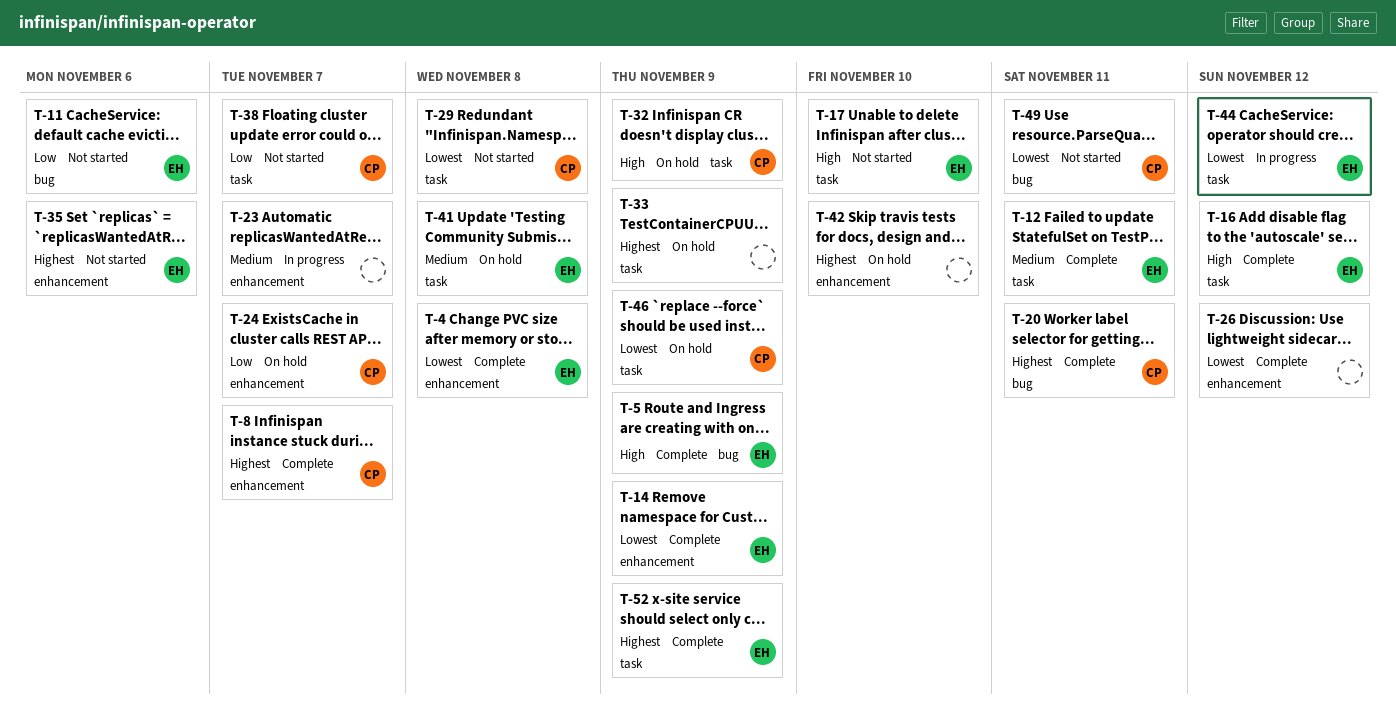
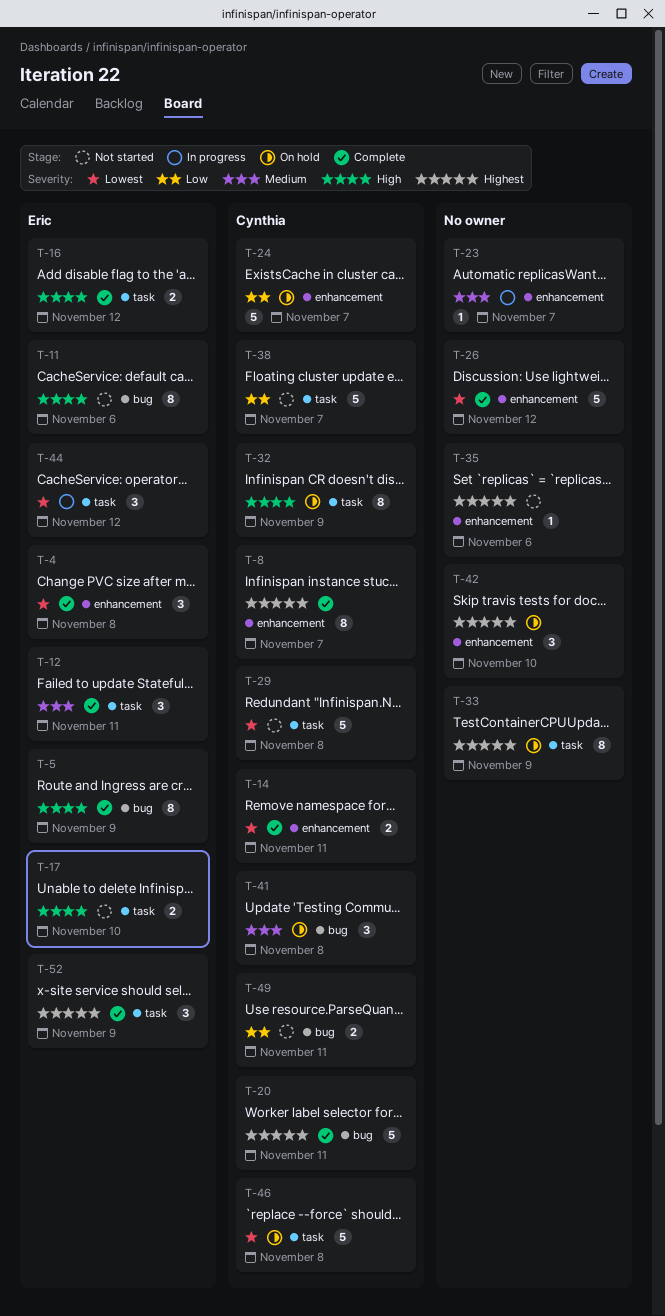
T-11, priority: Low -> High
T-14, owner: Eric -> Cynthia
T-14, due: Nov 9 -> Nov 11
T-35, owner: Eric -> none
T-41, owner: Eric -> Cynthia
T-41, label: task -> bug
T-46, due: Nov 9 -> Nov 8
T-49, priority: Lowest -> Low

